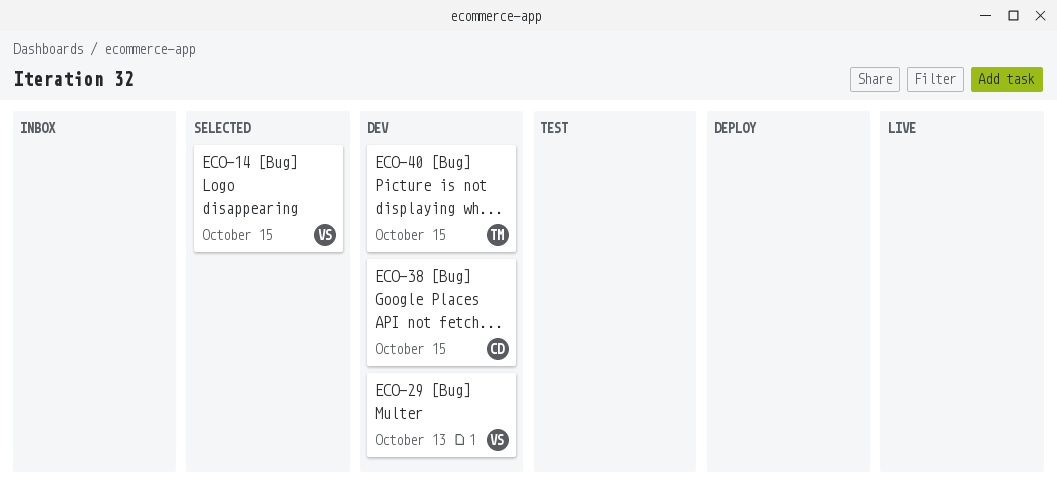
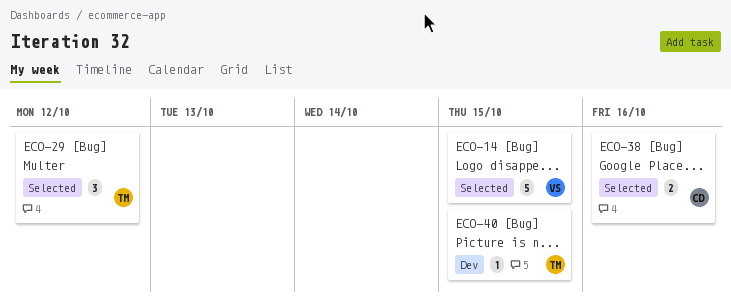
ECO-29, status: Dev -> Selected
ECO-29, owner: VS -> TM
ECO-29, due: Oct 13 -> Oct 12
ECO-38, status: Dev -> Selected
ECO-38, due: Oct 15 -> Oct 16

